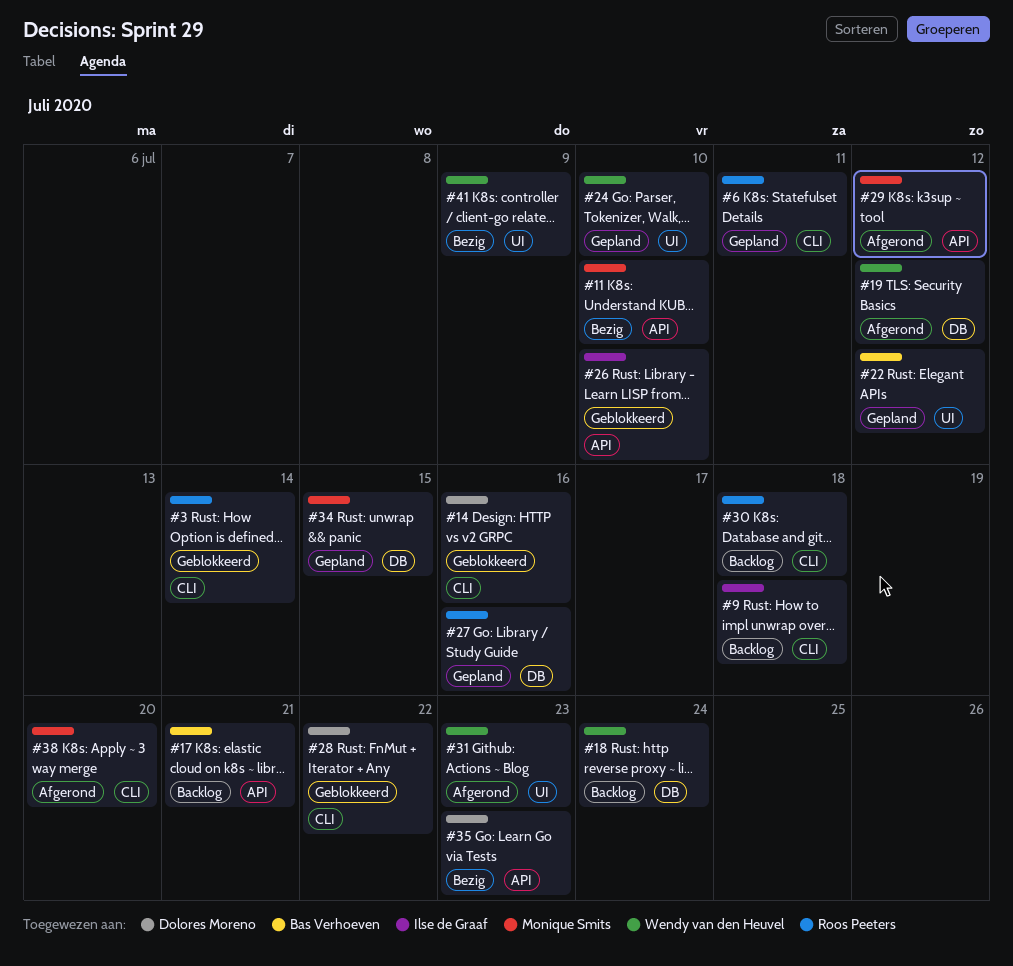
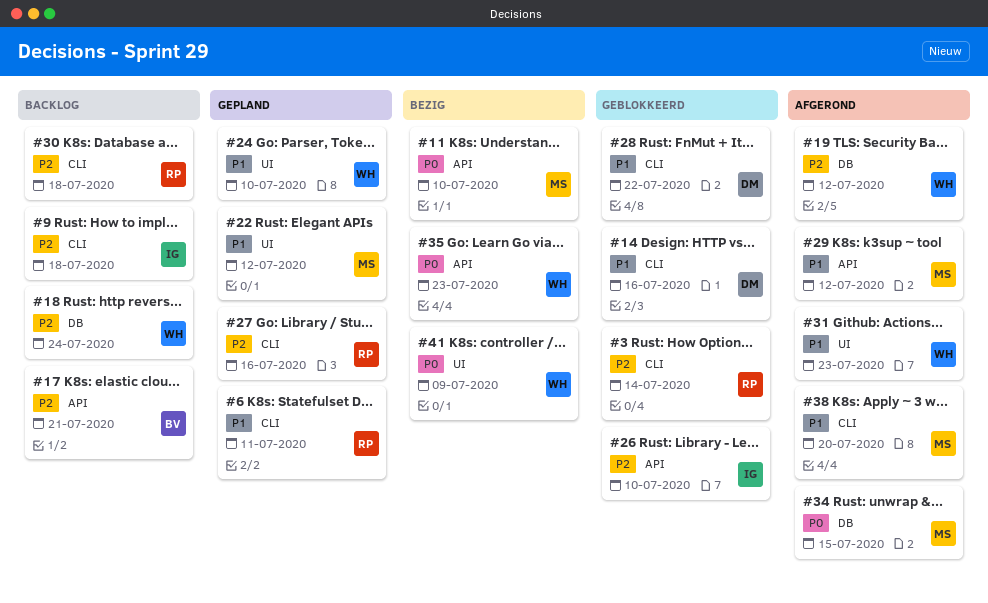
#22, owner: Bas Verhoeven -> Monique Smits
#27, label: DB -> CLI
#34, status: Gepland -> Afgerond
#35, owner: Dolores Moreno -> Wendy van den Heuvel

